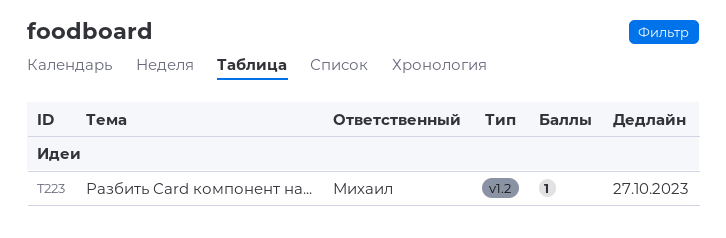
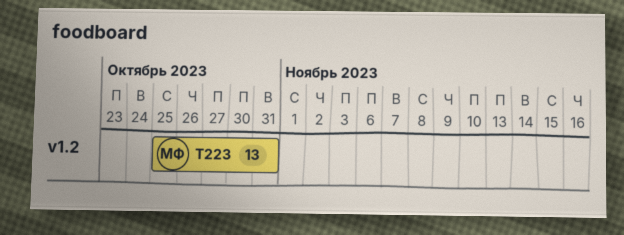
T223, estimate: 1 -> 13
T223, due: Oct 27 -> Oct 31

